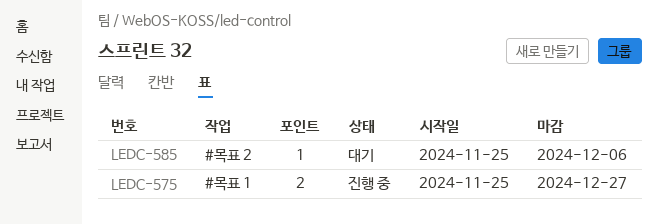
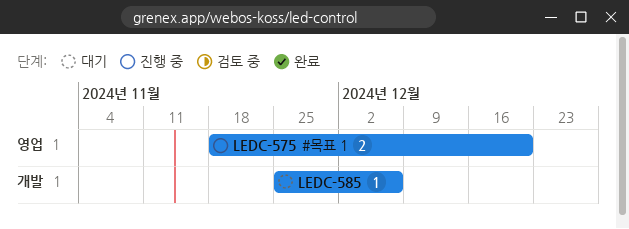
LEDC-575, start: Nov 25 -> Nov 18
LEDC-575, due: Dec 27 -> Dec 20

